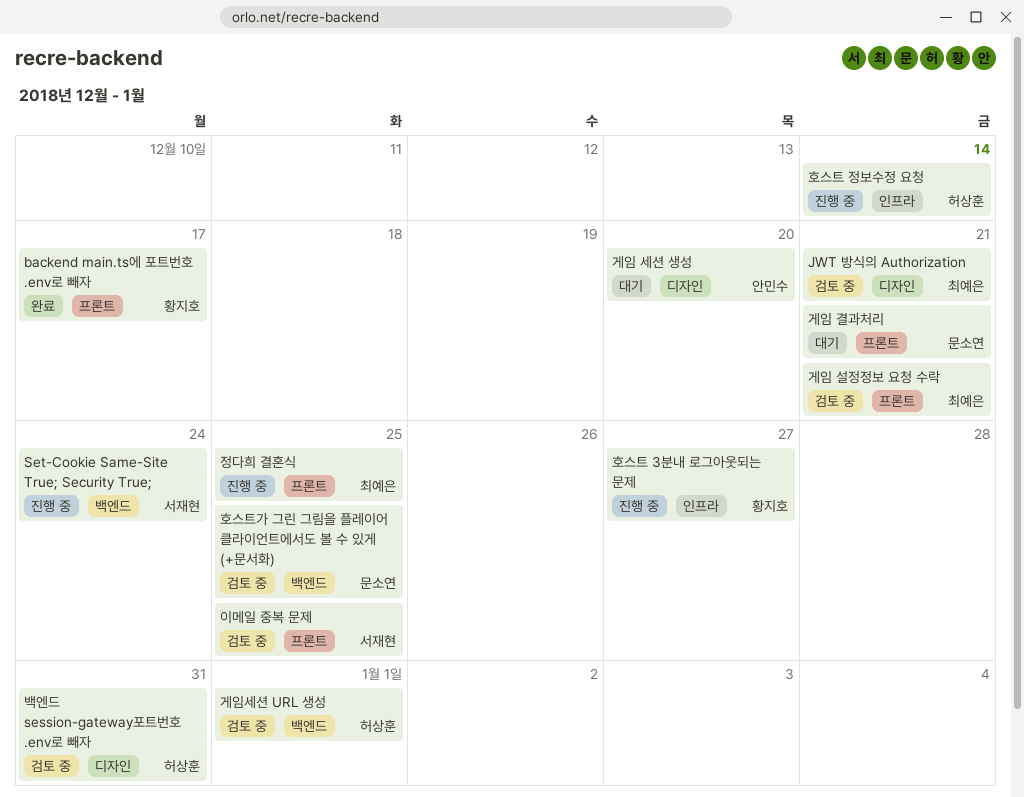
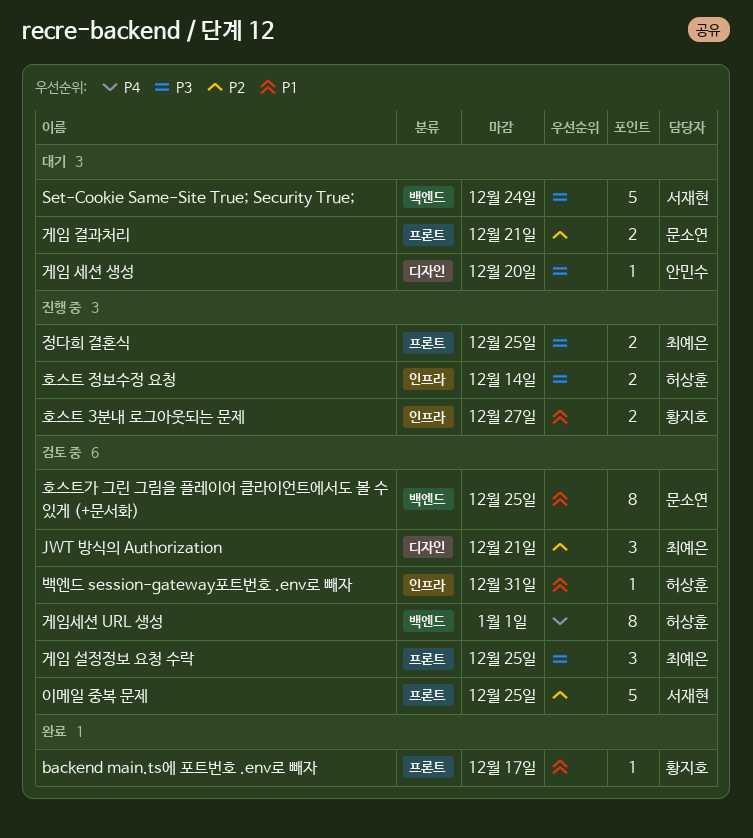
Set-Cookie Same-Site True; Security True;, status: 진행 중 -> 대기
게임 설정정보 요청 수락, due: Dec 21 -> Dec 25
백엔드 session-gateway포트번호 .env로 빼자, label: 디자인 -> 인프라

